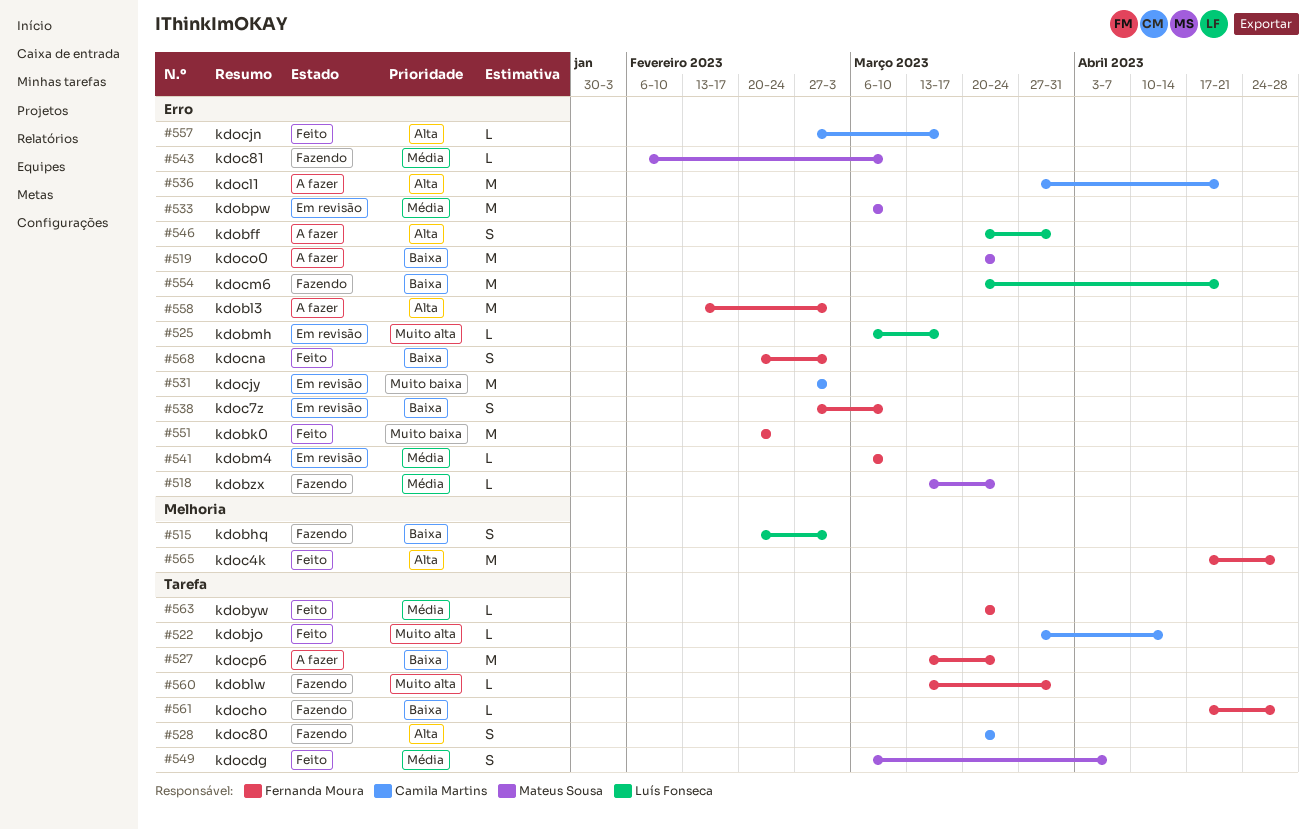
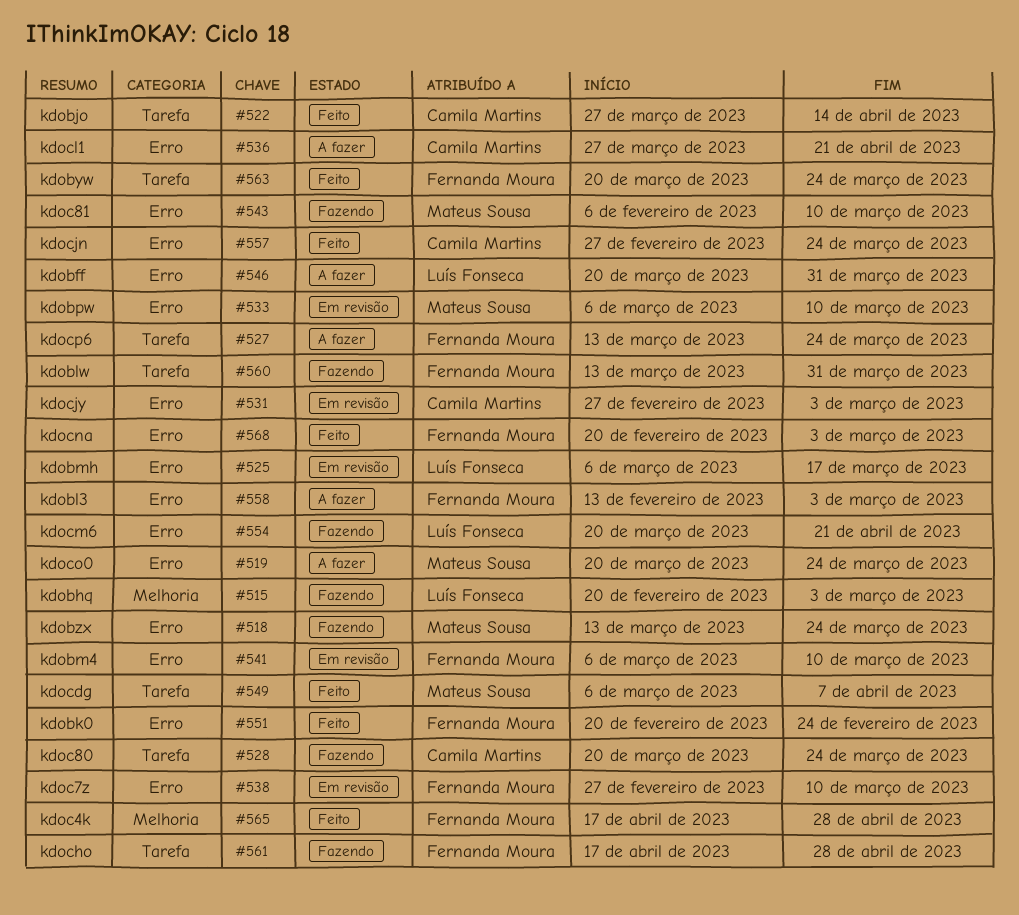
#557, due: Mar 17 -> Mar 24

